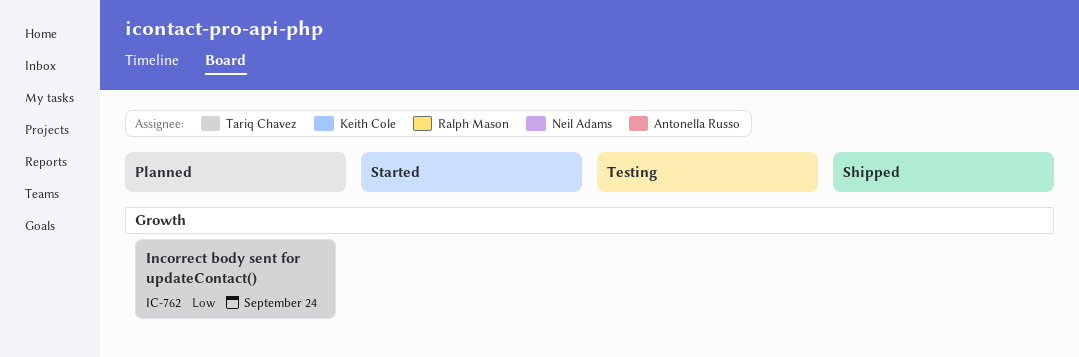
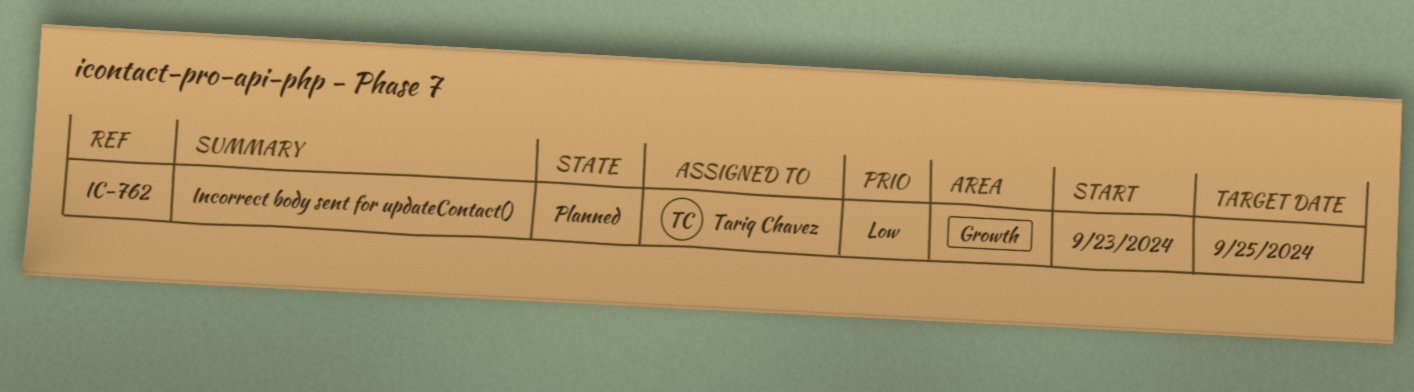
IC-762, due: Sep 24 -> Sep 25

